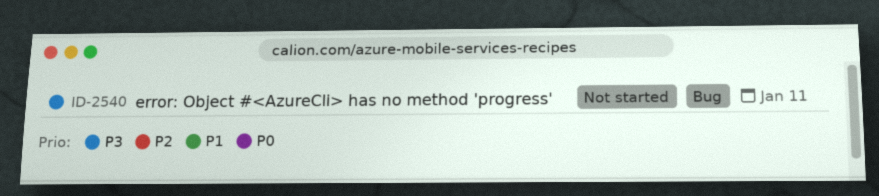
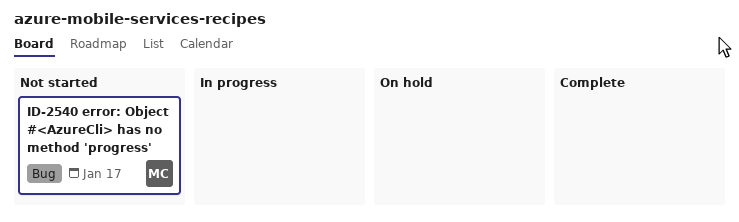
ID-2540, due: Jan 11 -> Jan 17

